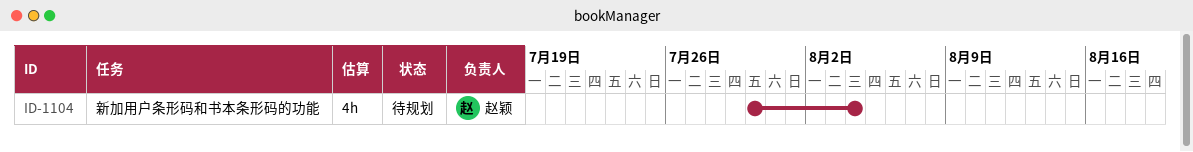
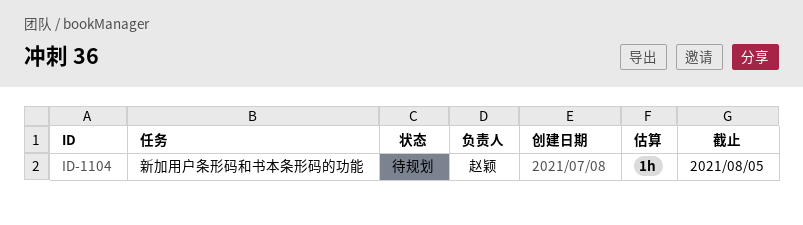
ID-1104, estimate: 4h -> 1h
ID-1104, due: Aug 4 -> Aug 5

